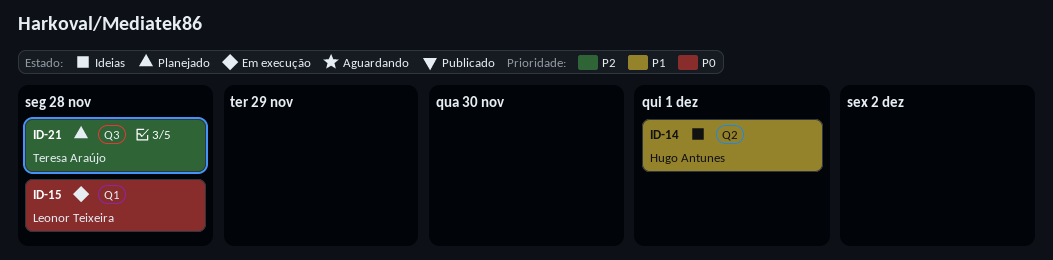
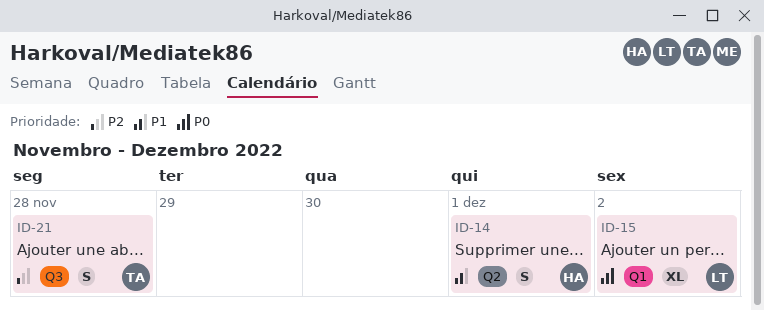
ID-15, due: Nov 28 -> Dec 2

